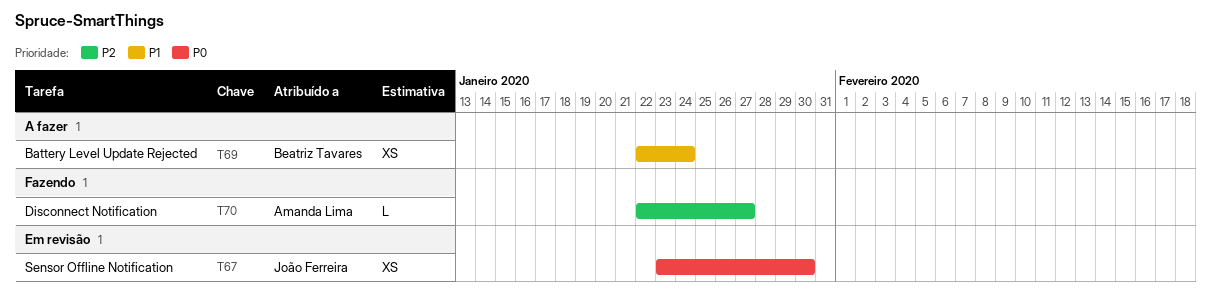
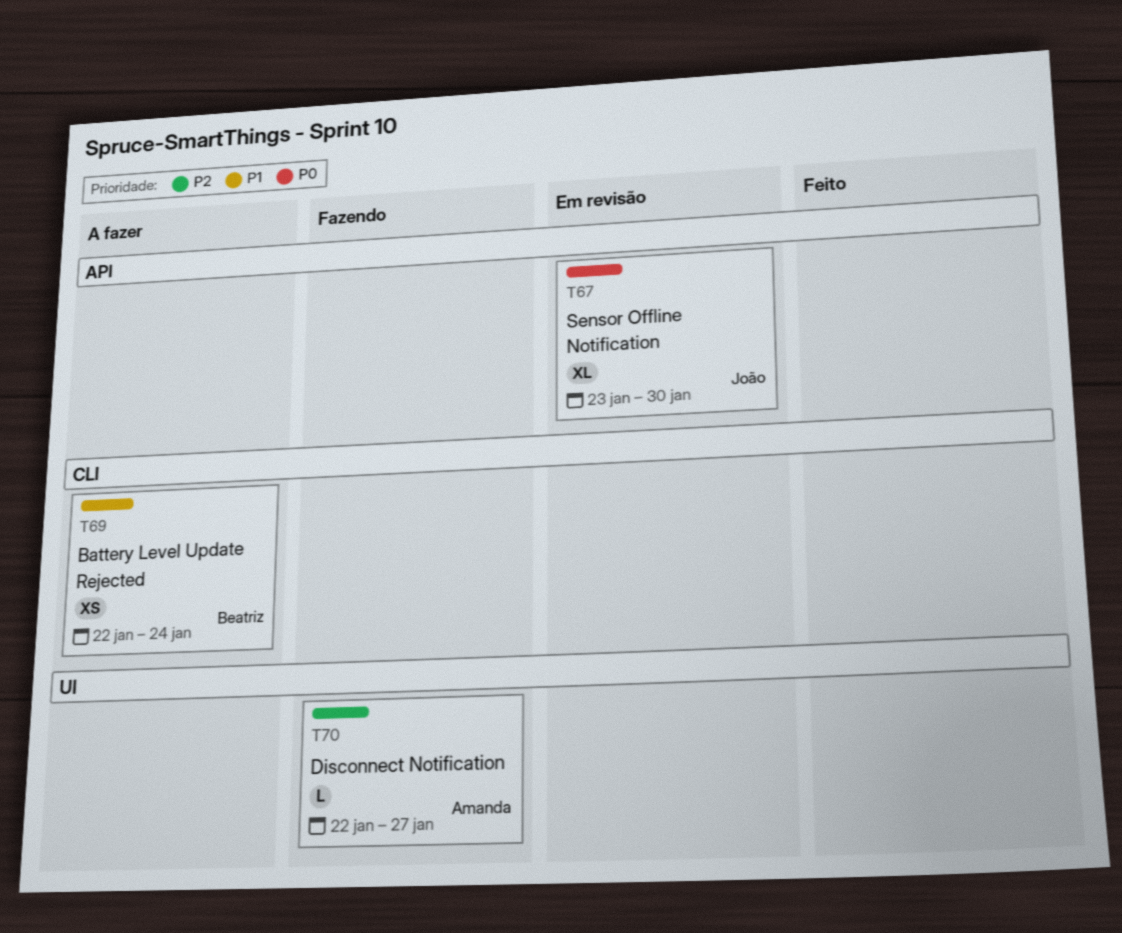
T67, estimate: XS -> XL

